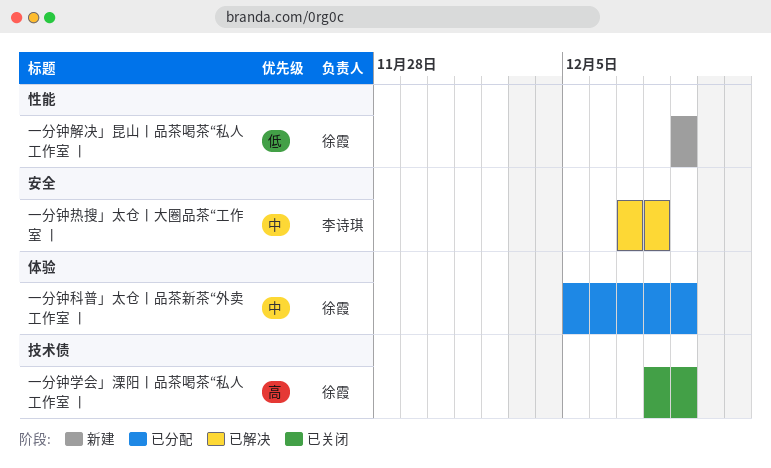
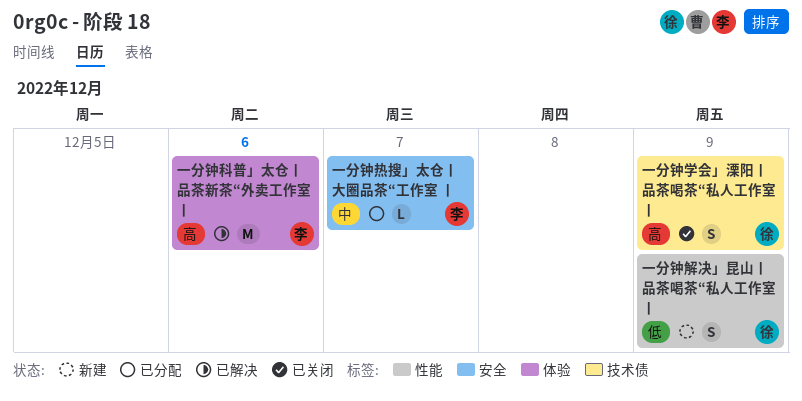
一分钟热搜」太仓丨大圈品茶“工作室 丨, status: 已解决 -> 已分配
一分钟热搜」太仓丨大圈品茶“工作室 丨, due: Dec 8 -> Dec 7
一分钟科普」太仓丨品茶新茶“外卖工作室 丨, status: 已分配 -> 已解决
一分钟科普」太仓丨品茶新茶“外卖工作室 丨, owner: 徐霞 -> 李诗琪
一分钟科普」太仓丨品茶新茶“外卖工作室 丨, priority: 中 -> 高
一分钟科普」太仓丨品茶新茶“外卖工作室 丨, due: Dec 9 -> Dec 6

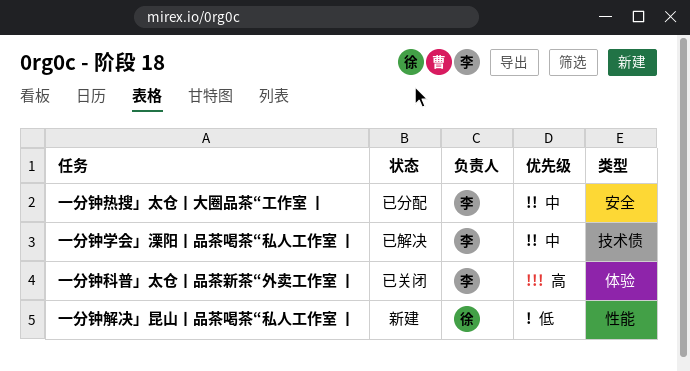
一分钟学会」溧阳丨品茶喝茶“私人工作室 丨, status: 已关闭 -> 已解决
一分钟学会」溧阳丨品茶喝茶“私人工作室 丨, owner: 徐 -> 李
一分钟学会」溧阳丨品茶喝茶“私人工作室 丨, priority: 高 -> 中
一分钟科普」太仓丨品茶新茶“外卖工作室 丨, status: 已解决 -> 已关闭

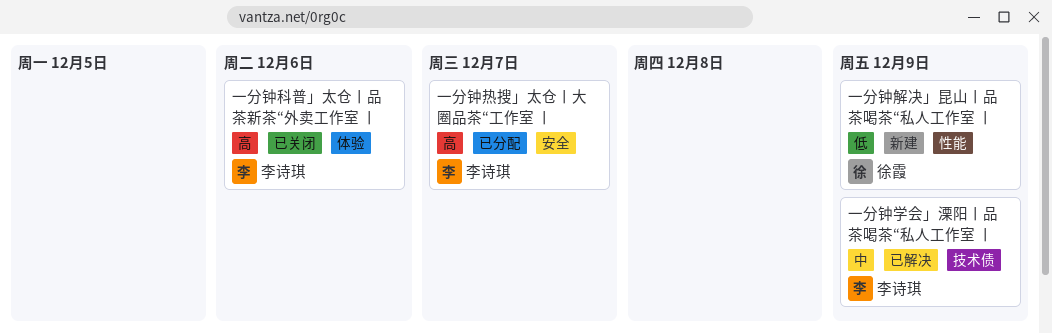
一分钟热搜」太仓丨大圈品茶“工作室 丨, priority: 中 -> 高

